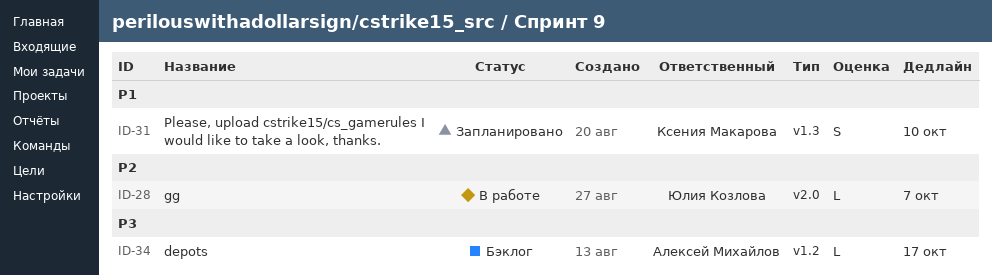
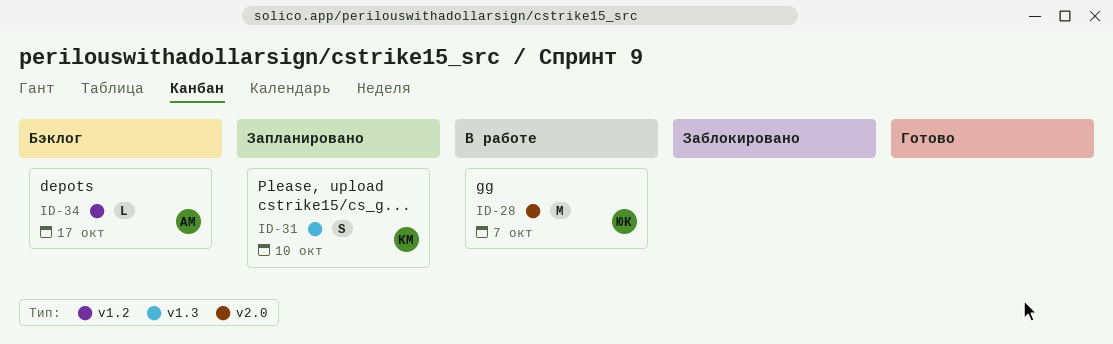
ID-28, estimate: L -> M

